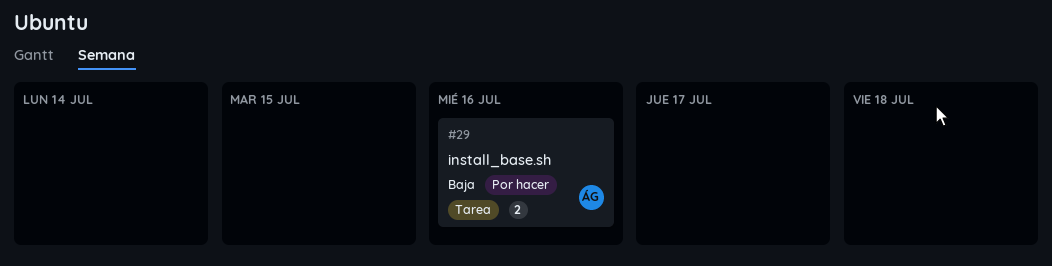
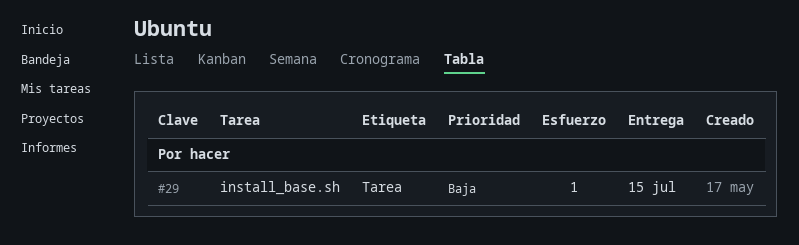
#29, estimate: 2 -> 1
#29, due: Jul 16 -> Jul 15

